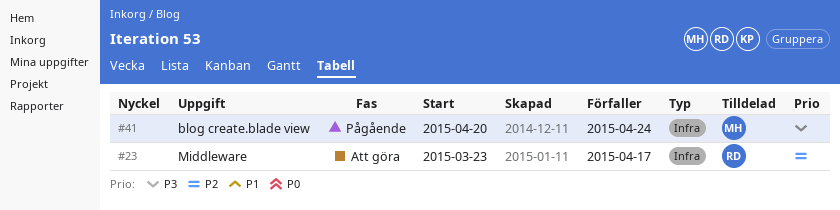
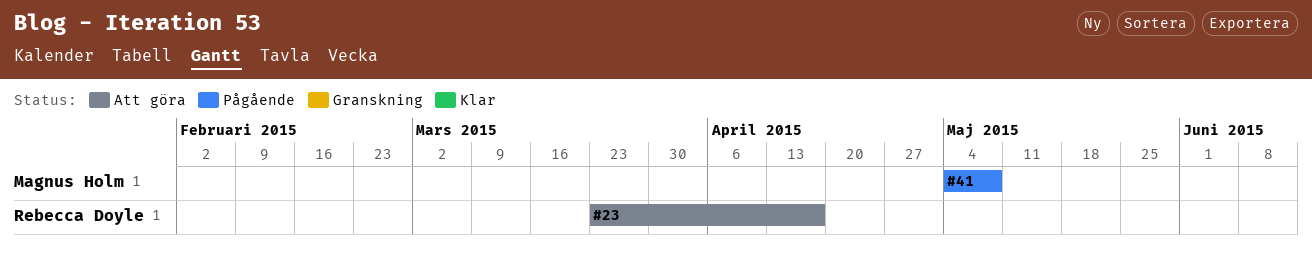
#41, start: Apr 20 -> May 4
#41, due: Apr 24 -> May 8

